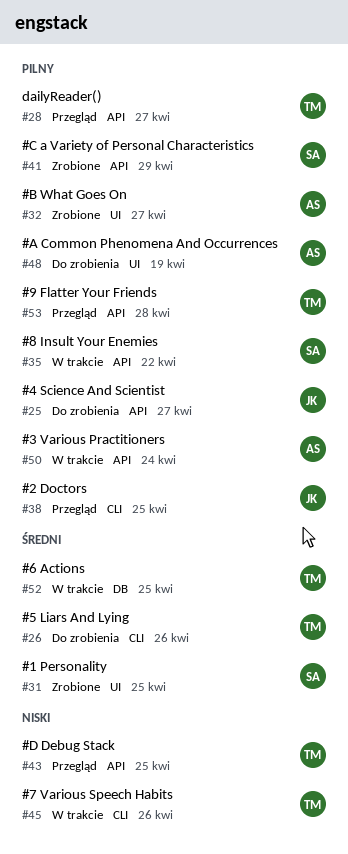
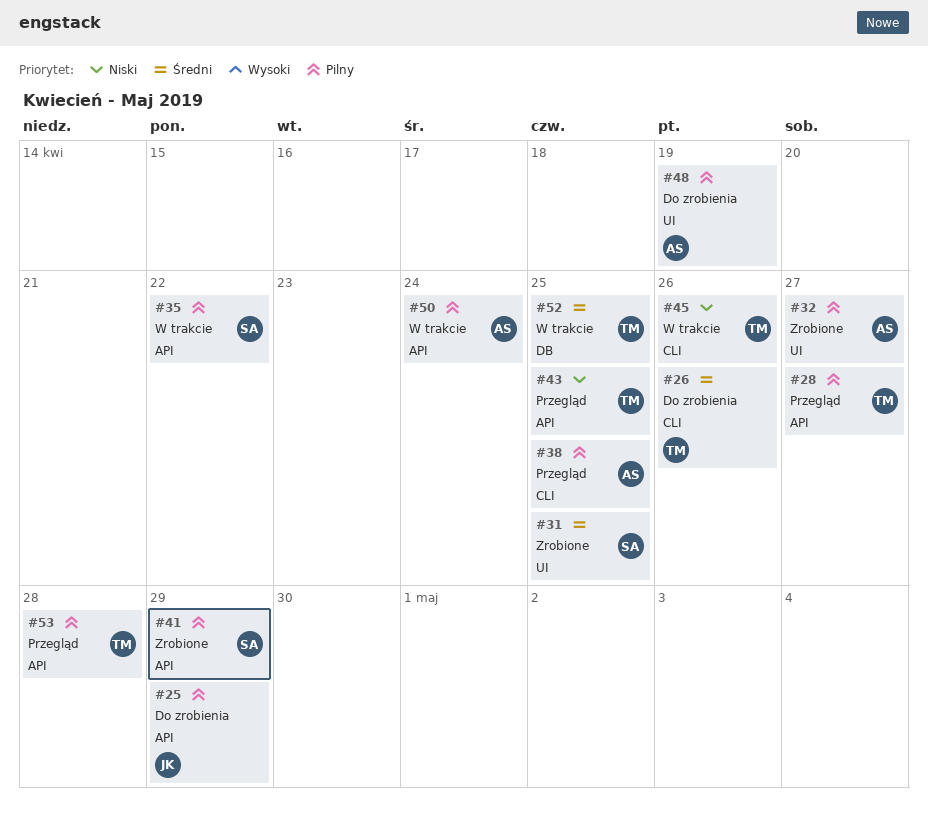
#25, due: Apr 27 -> Apr 29
#38, owner: JK -> AS

